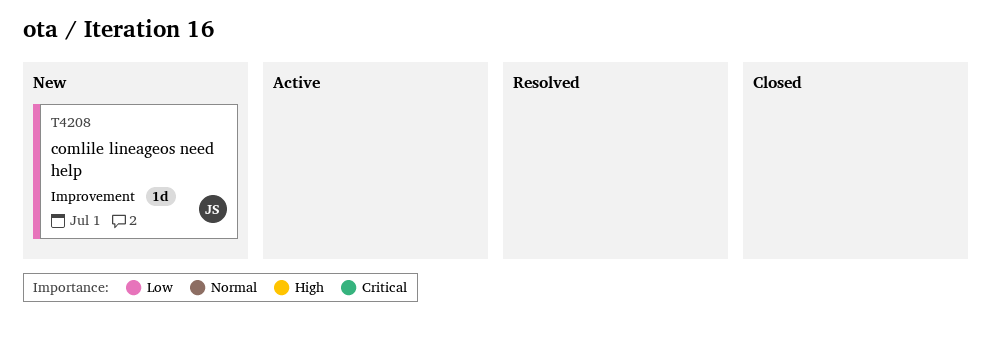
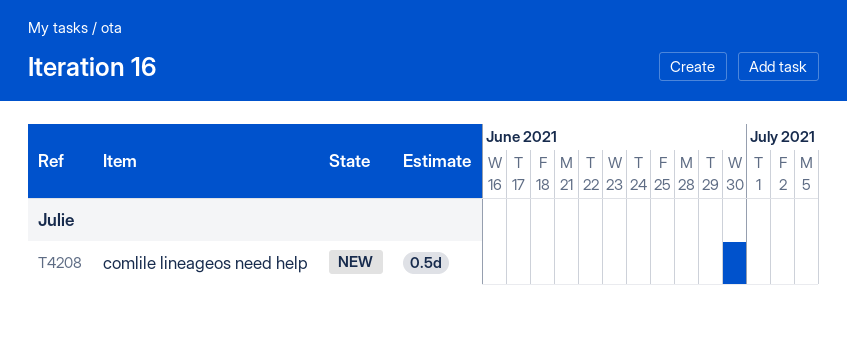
T4208, estimate: 1d -> 0.5d
T4208, due: Jul 1 -> Jun 30

